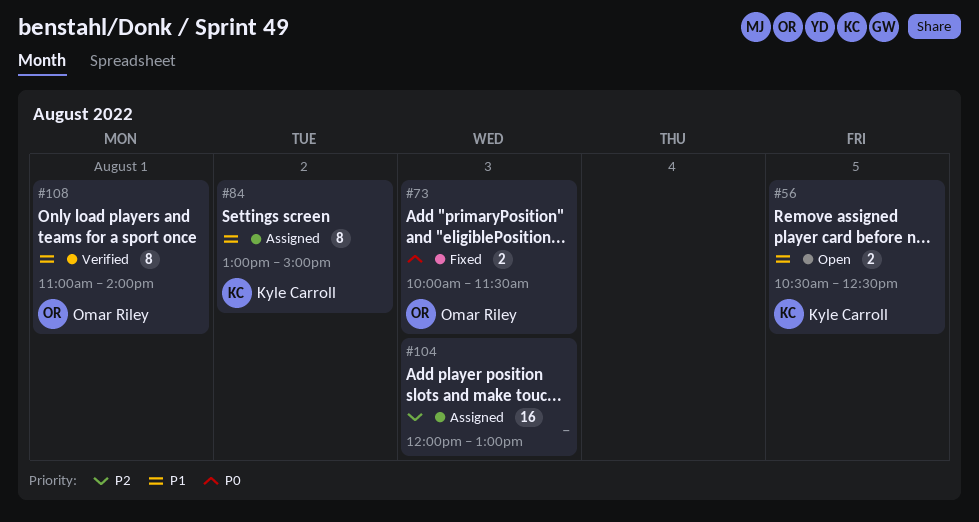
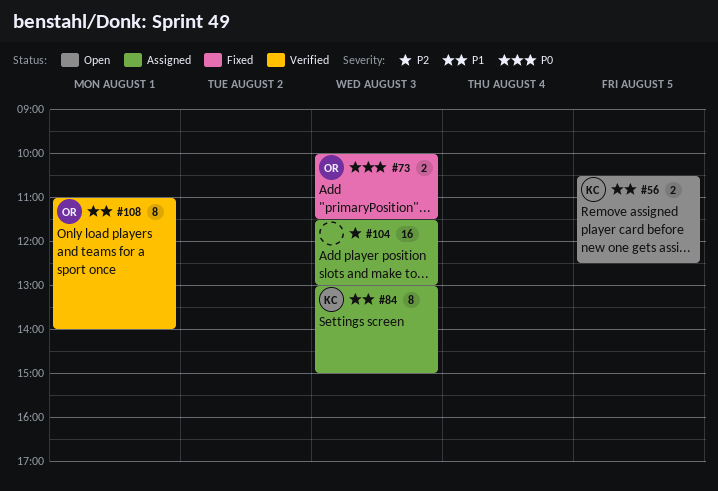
#84, day: Aug 2 -> Aug 3
#104, begins: 12:00 -> 11:30

